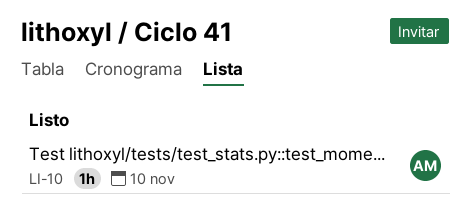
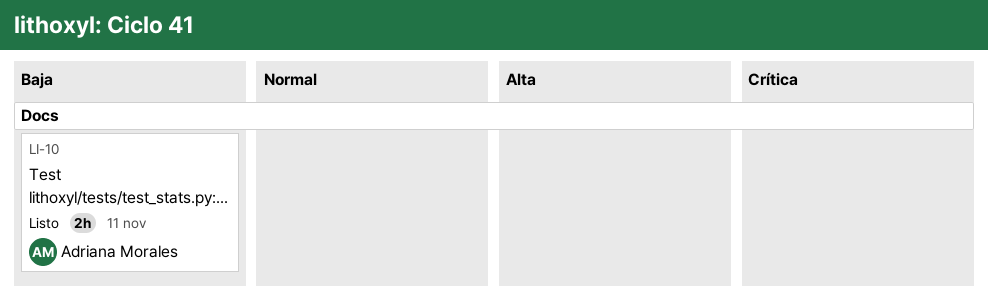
LI-10, estimate: 1h -> 2h
LI-10, due: Nov 10 -> Nov 11

